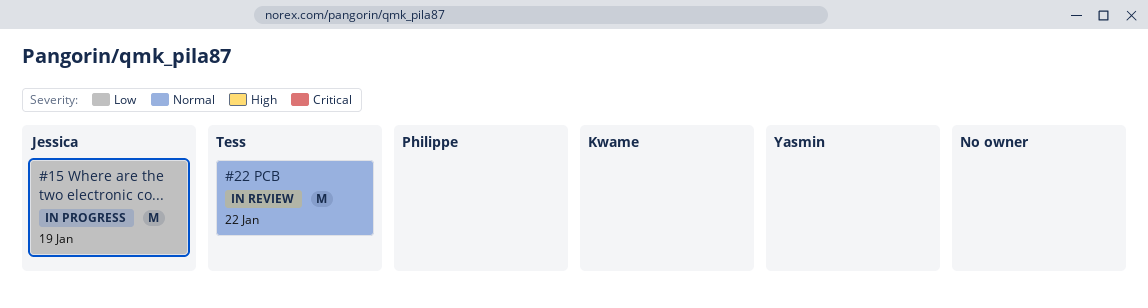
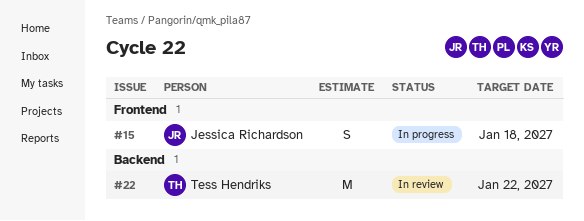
#15, estimate: M -> S
#15, due: Jan 19 -> Jan 18

